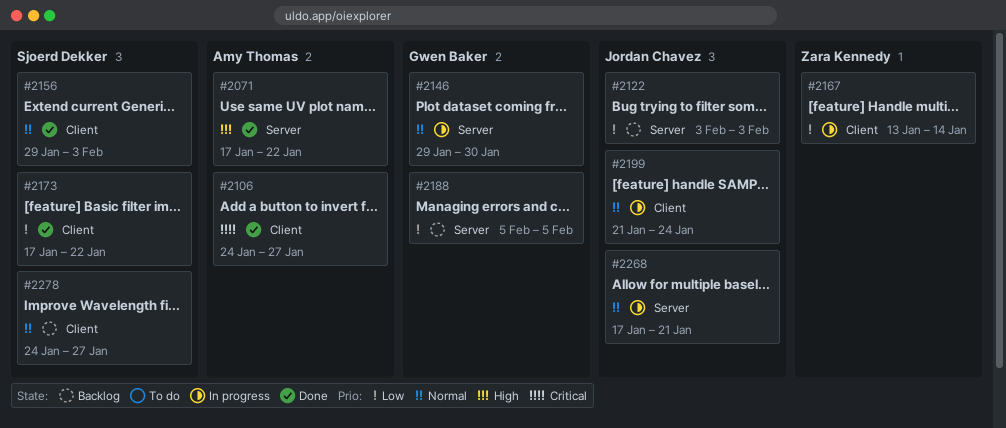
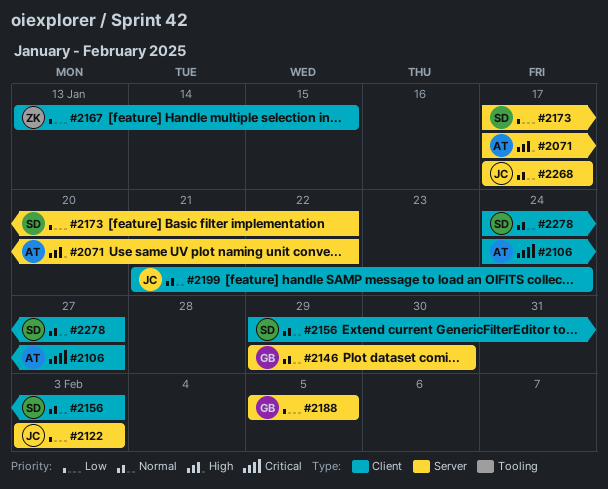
#2167, due: Jan 14 -> Jan 15
#2173, label: Client -> Server
#2268, due: Jan 21 -> Jan 17

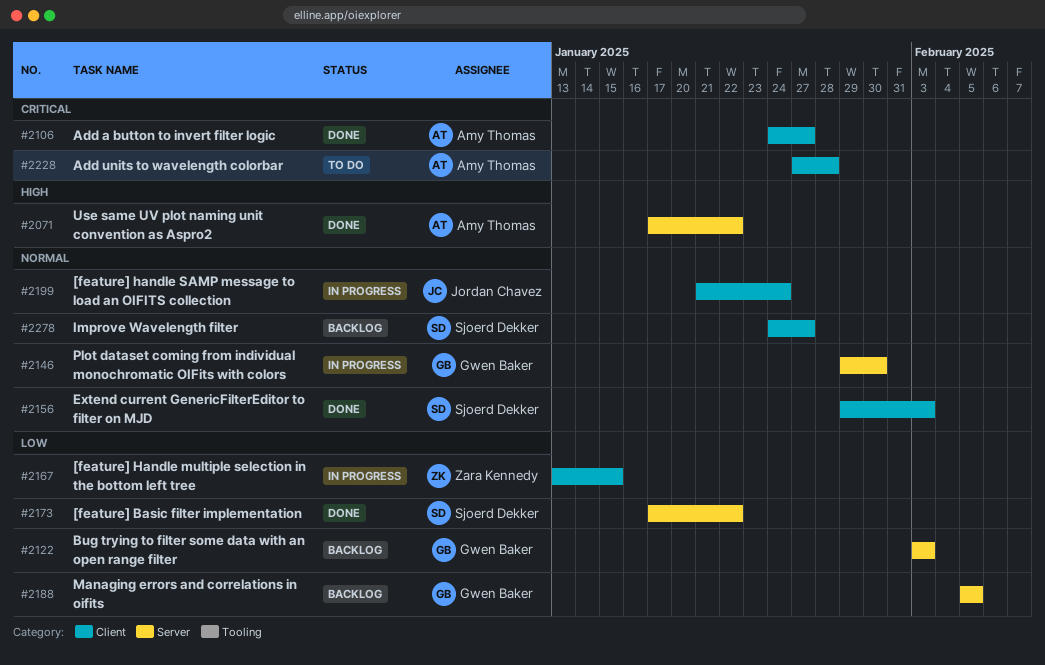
#2122, owner: Jordan Chavez -> Gwen Baker
#2228: none -> present
#2268: present -> none

